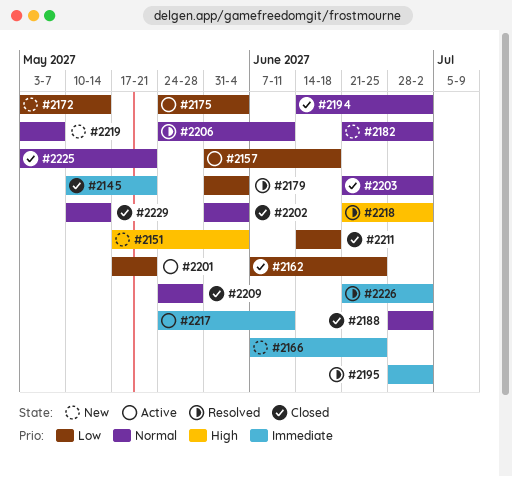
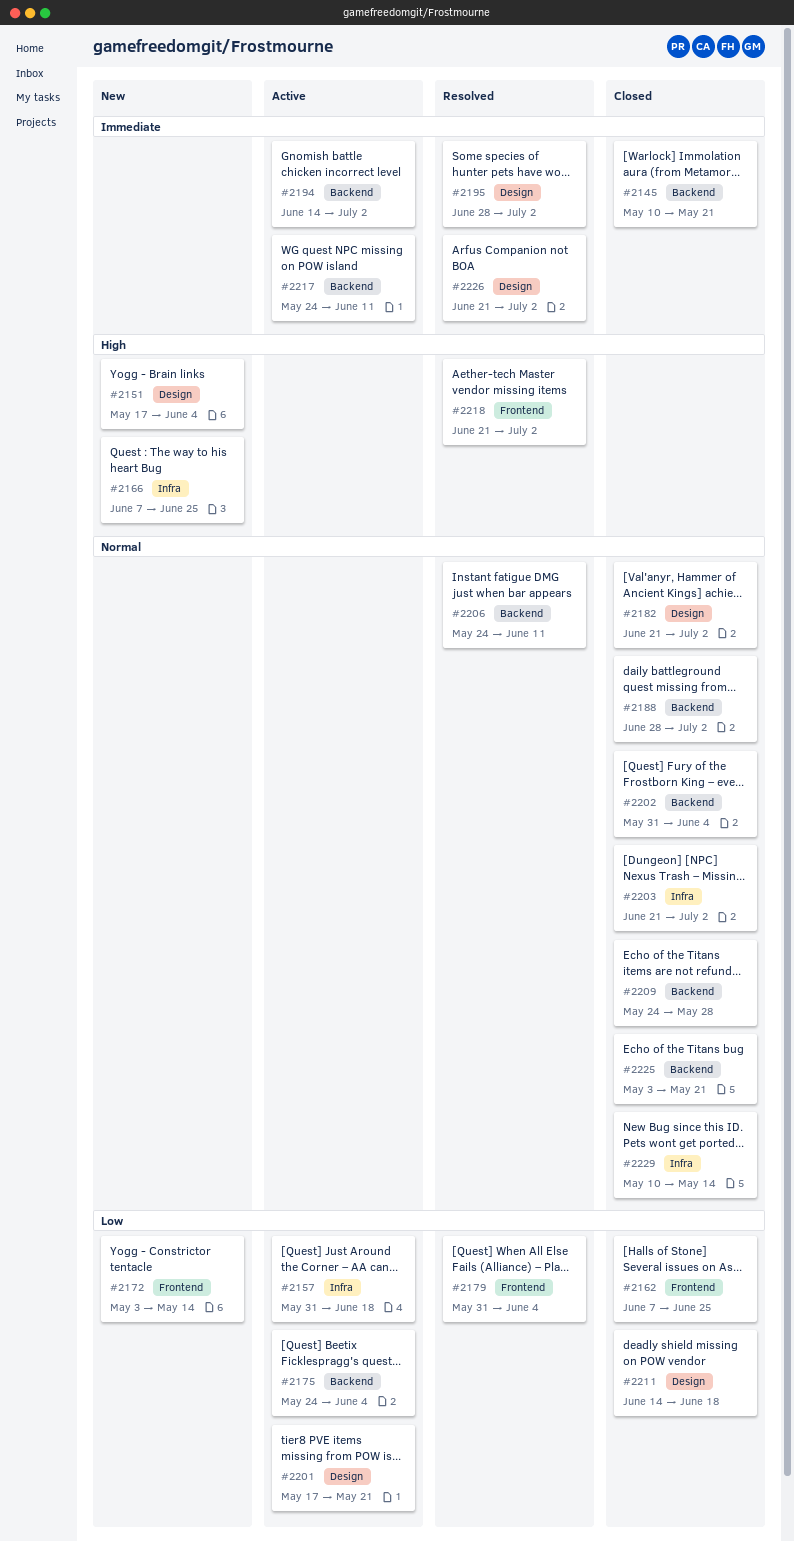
#2166, priority: Immediate -> High
#2182, status: New -> Closed
#2194, status: Closed -> Active
#2194, priority: Normal -> Immediate
#2219: present -> none

